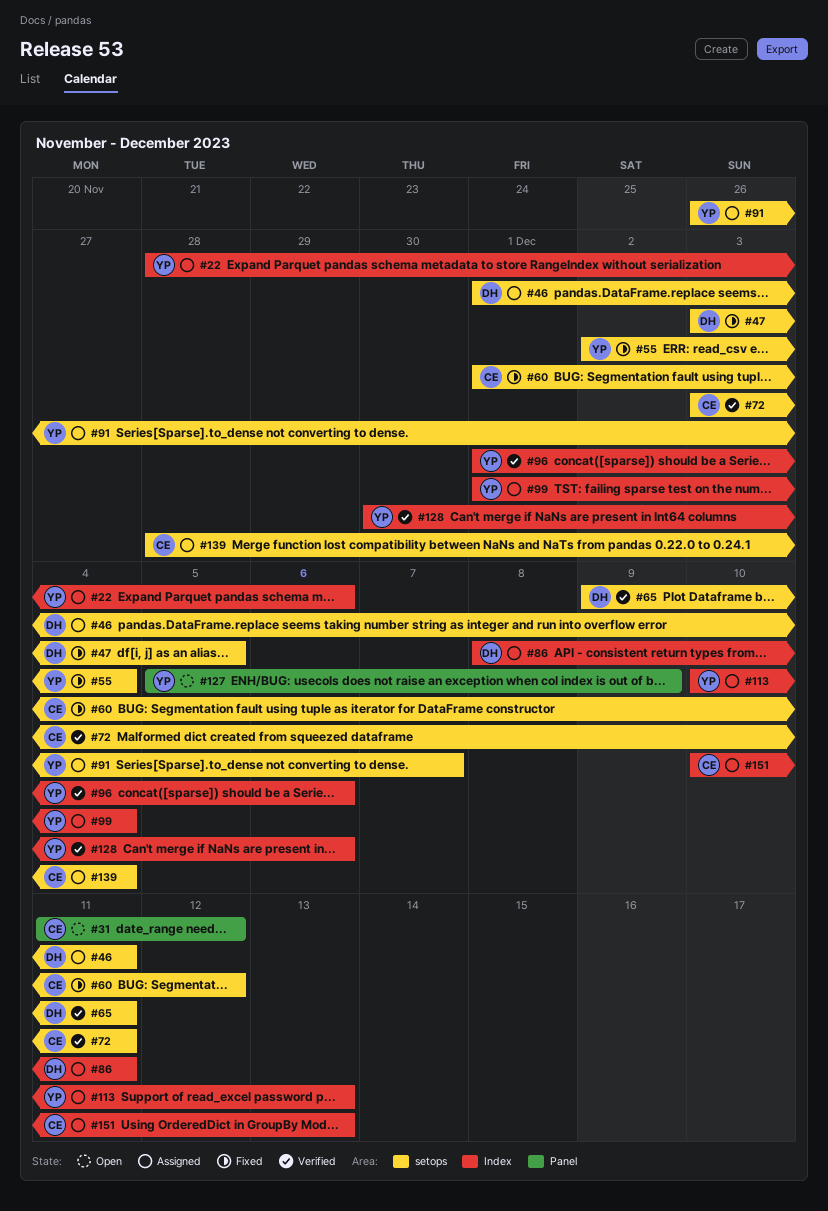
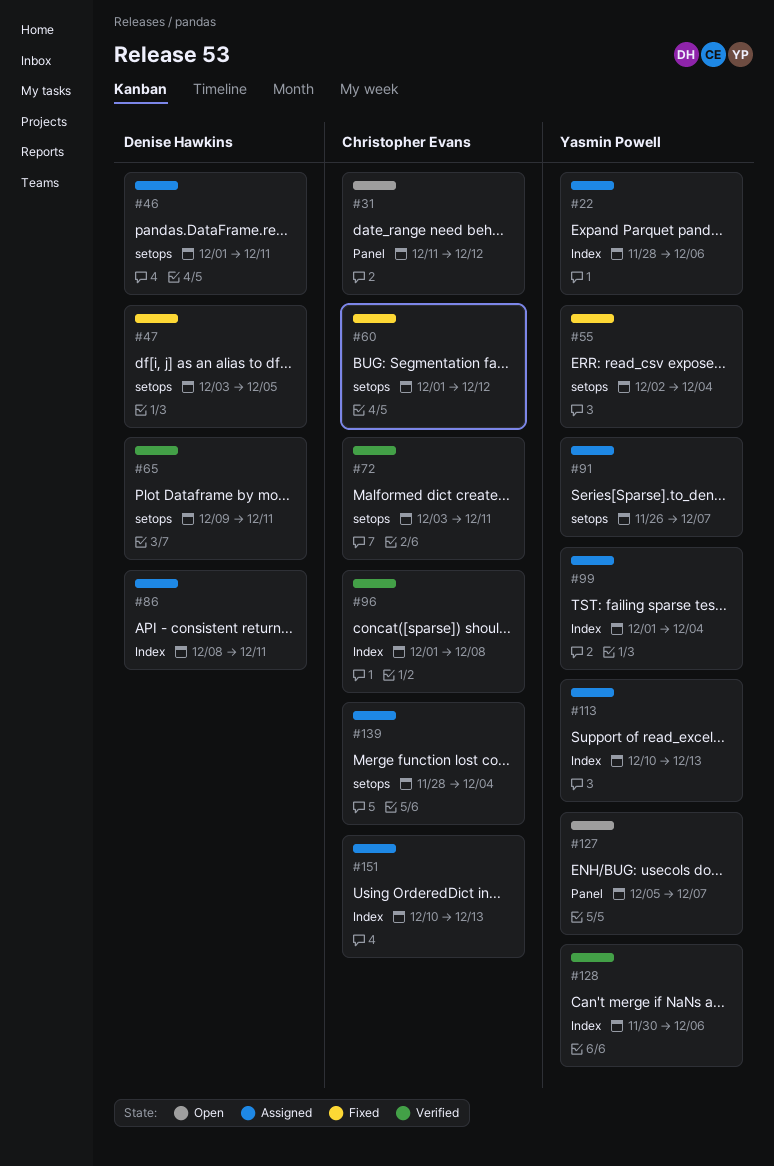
#96, owner: Yasmin Powell -> Christopher Evans
#96, due: Dec 6 -> Dec 8
#127, due: Dec 9 -> Dec 7

